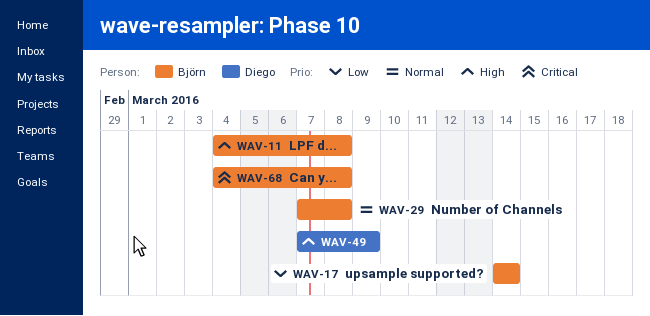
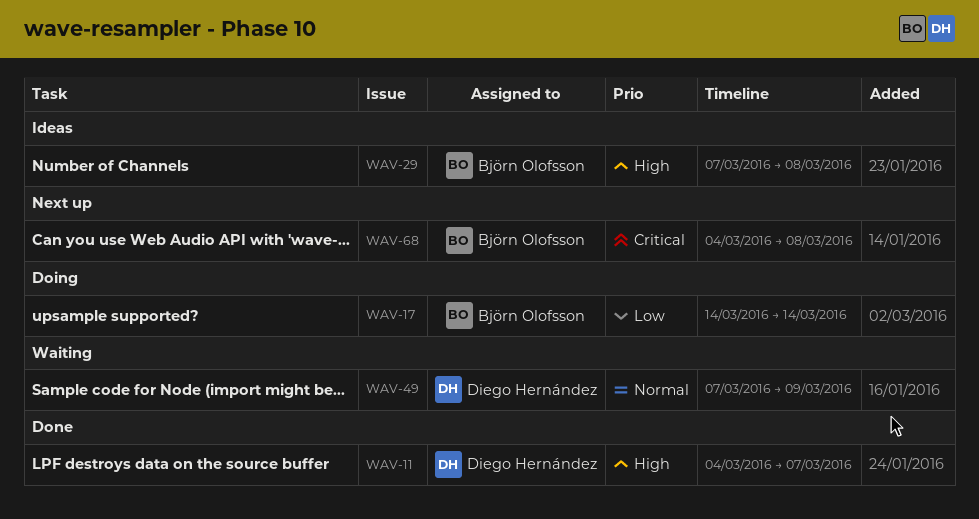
WAV-11, owner: Björn Olofsson -> Diego Hernández
WAV-11, due: Mar 8 -> Mar 7
WAV-29, priority: Normal -> High
WAV-49, priority: High -> Normal

